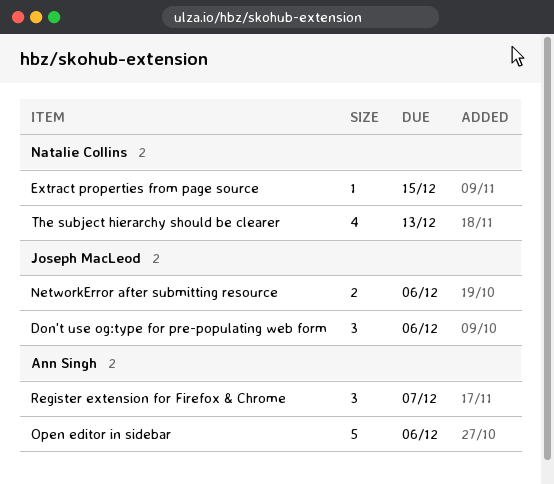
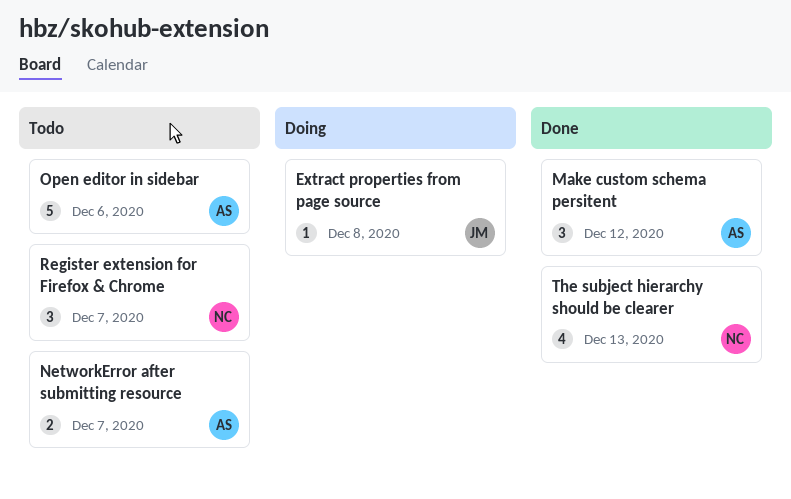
Don't use og:type for pre-populating web form: present -> none
Extract properties from page source, owner: Natalie Collins -> Joseph MacLeod
Extract properties from page source, due: Dec 15 -> Dec 8
Make custom schema persitent: none -> present
NetworkError after submitting resource, owner: Joseph MacLeod -> Ann Singh
NetworkError after submitting resource, due: Dec 6 -> Dec 7
Register extension for Firefox & Chrome, owner: Ann Singh -> Natalie Collins

